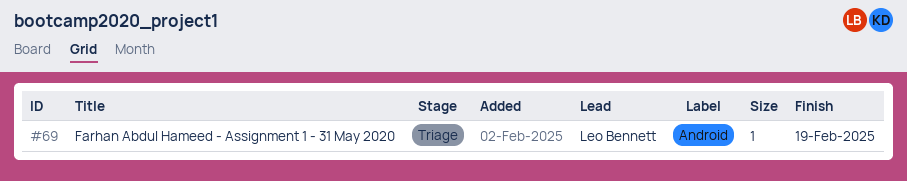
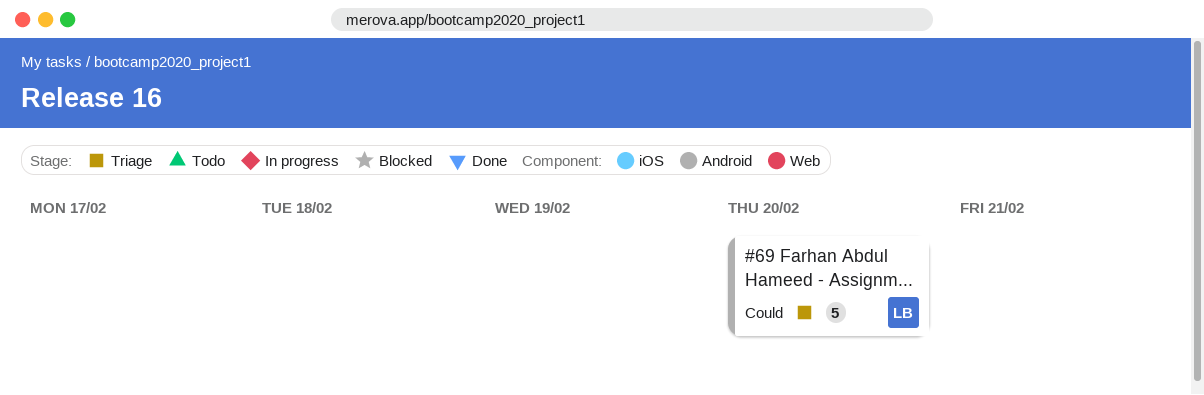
#69, estimate: 1 -> 5
#69, due: Feb 19 -> Feb 20

